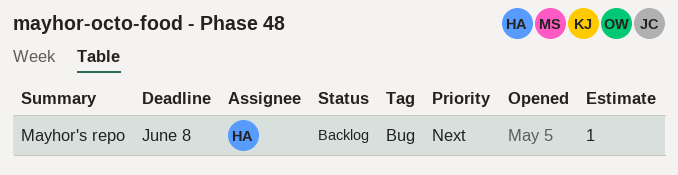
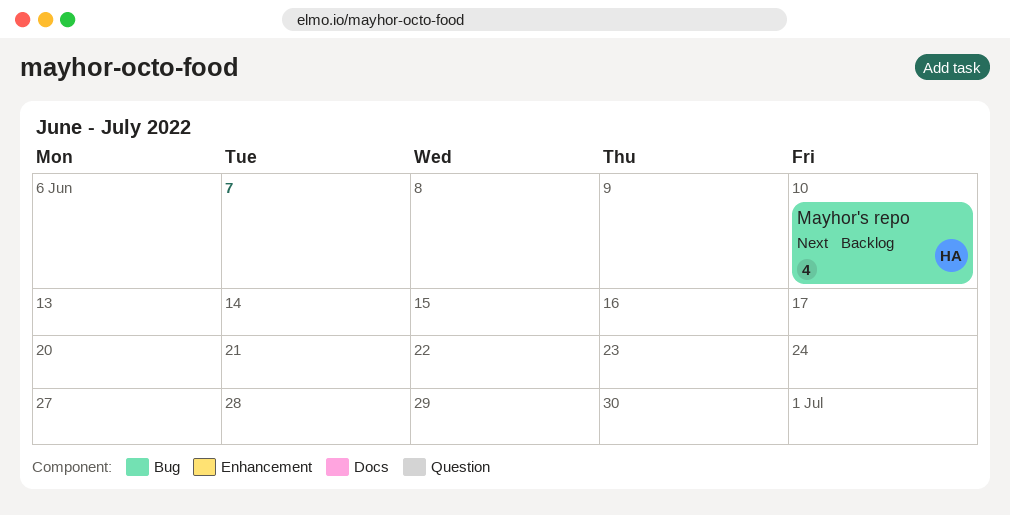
Mayhor's repo, estimate: 1 -> 4
Mayhor's repo, due: Jun 8 -> Jun 10

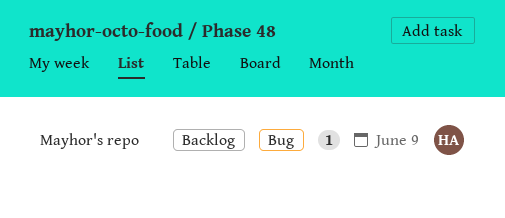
Mayhor's repo, estimate: 4 -> 1
Mayhor's repo, due: Jun 10 -> Jun 9

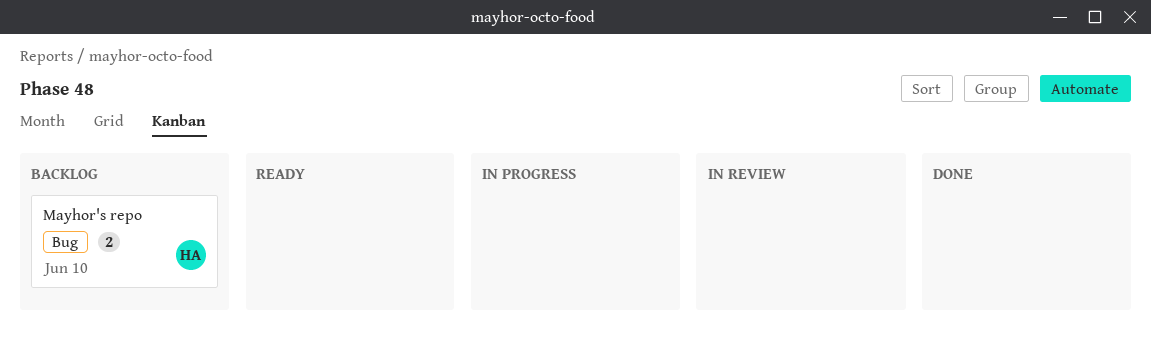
Mayhor's repo, estimate: 1 -> 2
Mayhor's repo, due: Jun 9 -> Jun 10

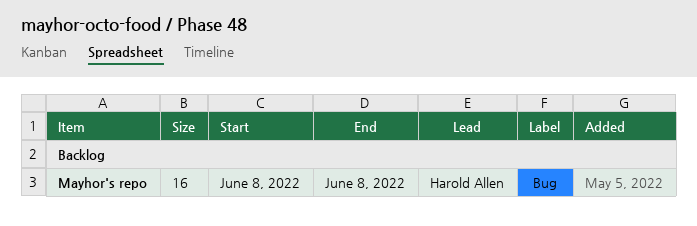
Mayhor's repo, estimate: 2 -> 16
Mayhor's repo, due: Jun 10 -> Jun 8

